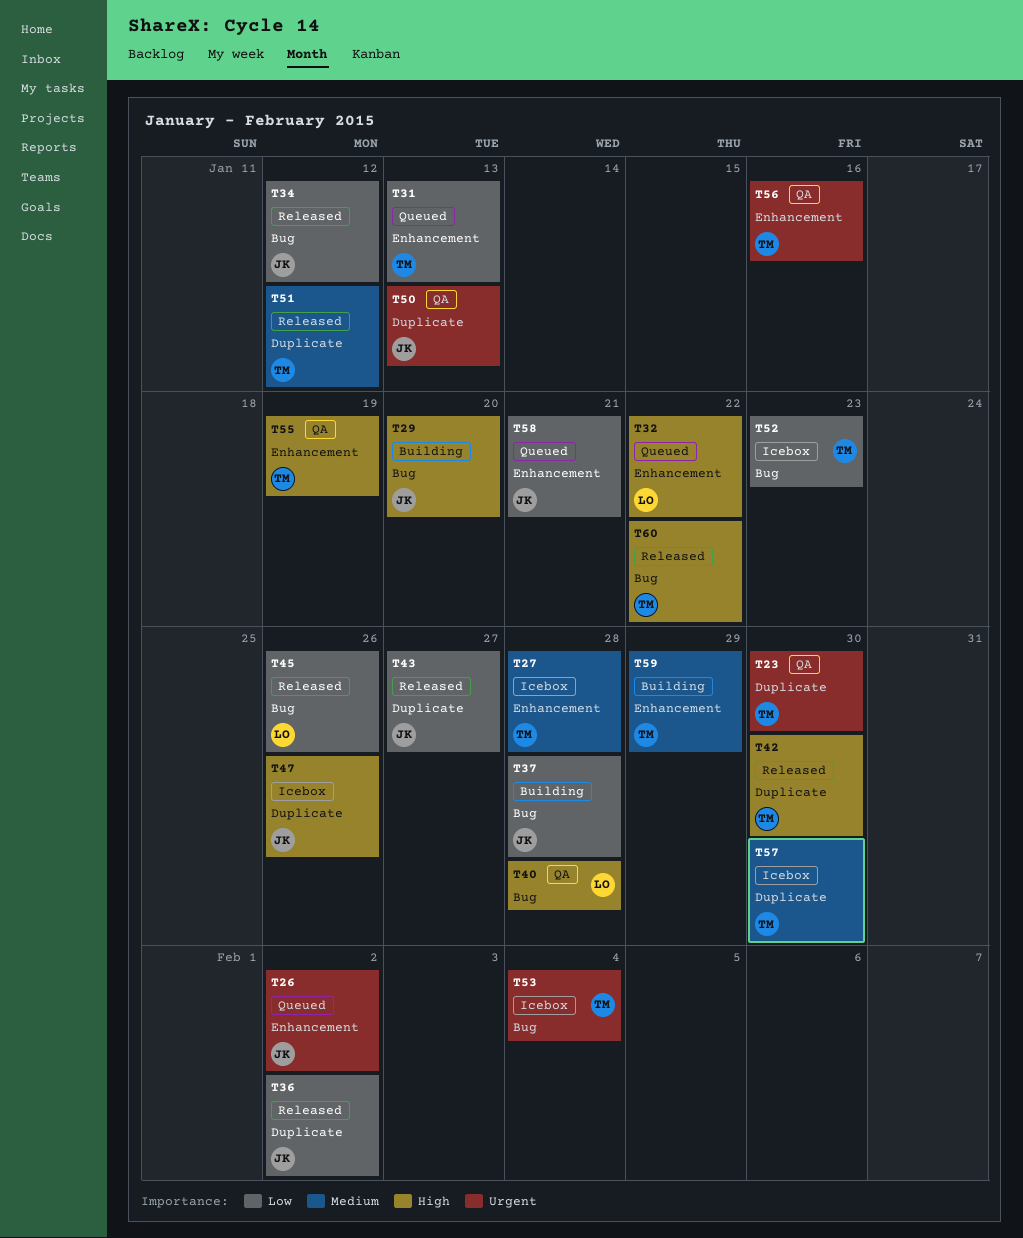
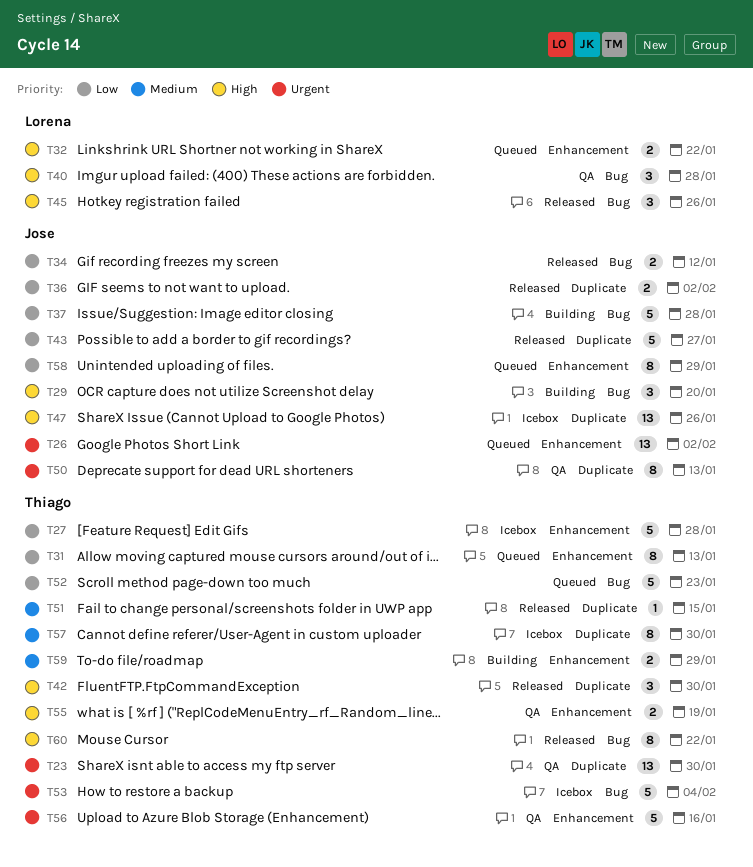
T27, priority: Medium -> Low
T45, priority: Low -> High
T51, due: Jan 12 -> Jan 15
T52, status: Icebox -> Queued
T58, due: Jan 21 -> Jan 29

